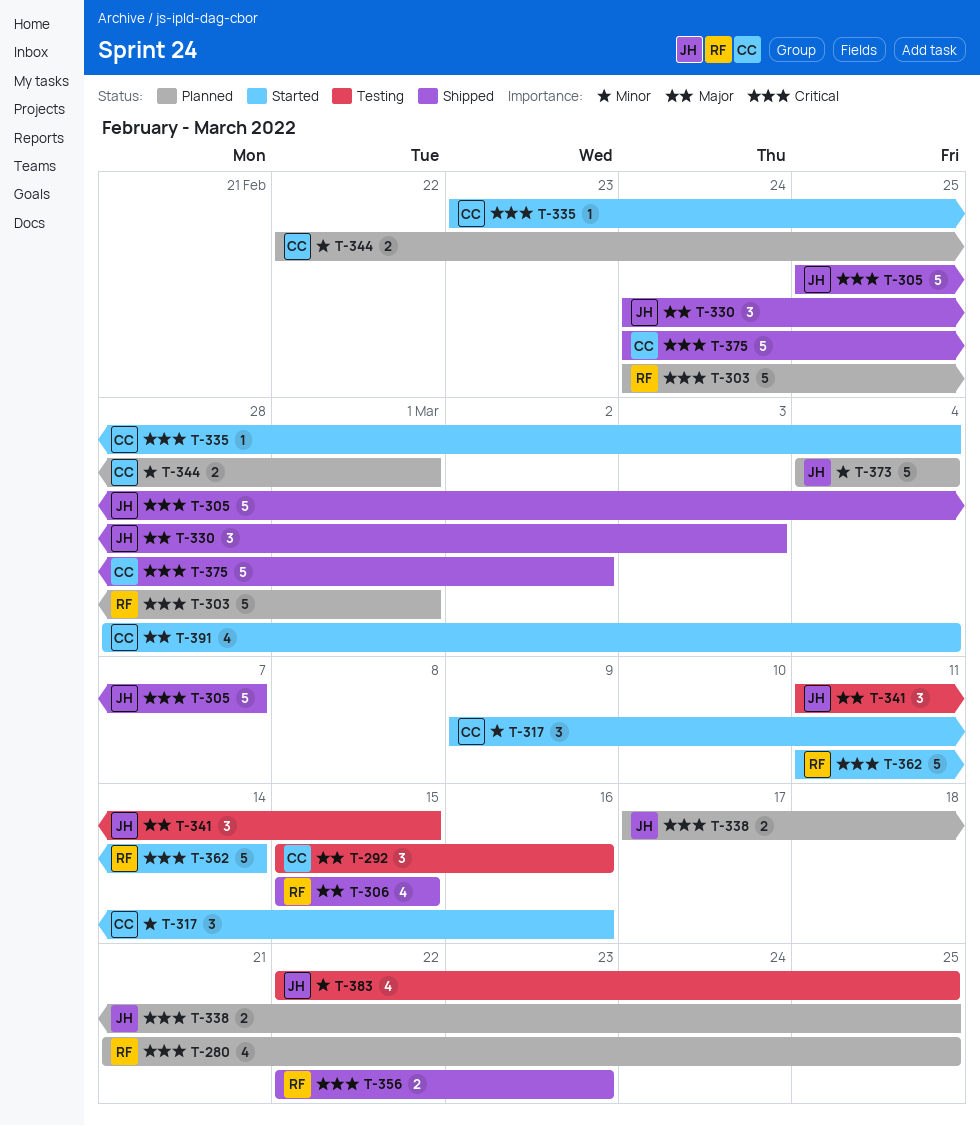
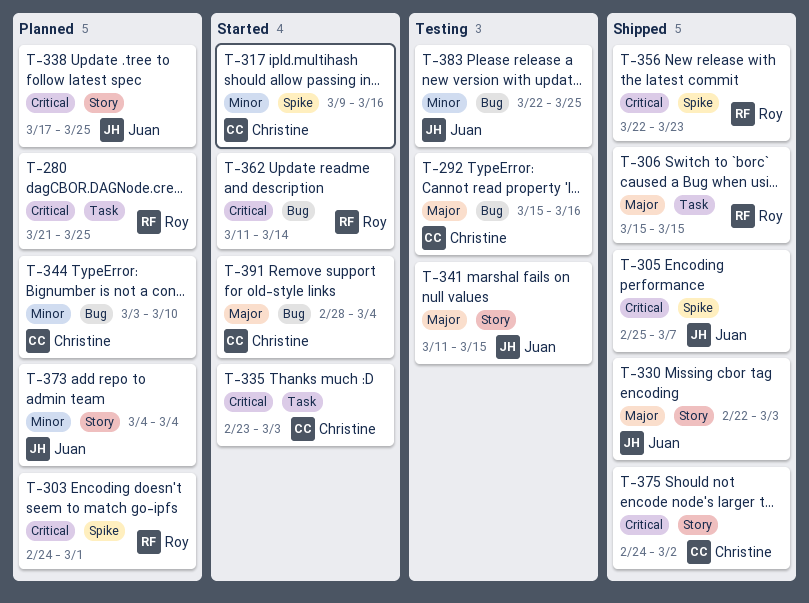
T-330, start: Feb 24 -> Feb 22
T-335, due: Mar 4 -> Mar 3
T-344, start: Feb 22 -> Mar 3
T-344, due: Mar 1 -> Mar 10

